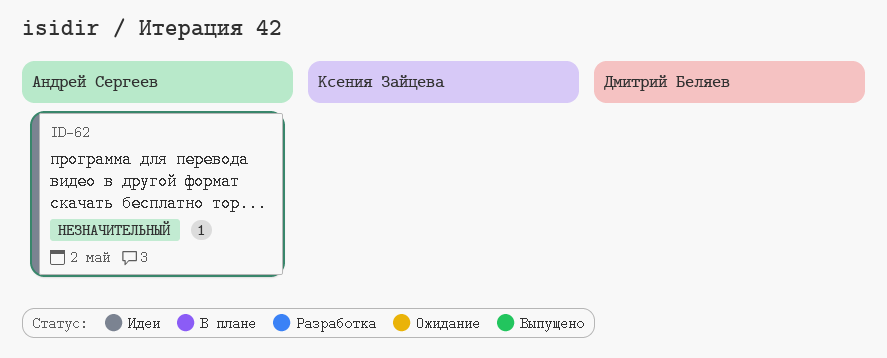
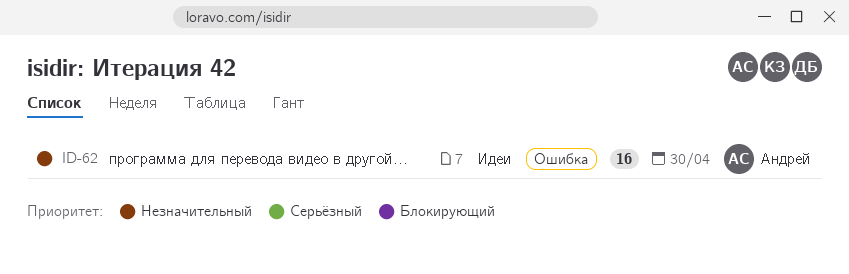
ID-62, estimate: 1 -> 16
ID-62, due: May 2 -> Apr 30

